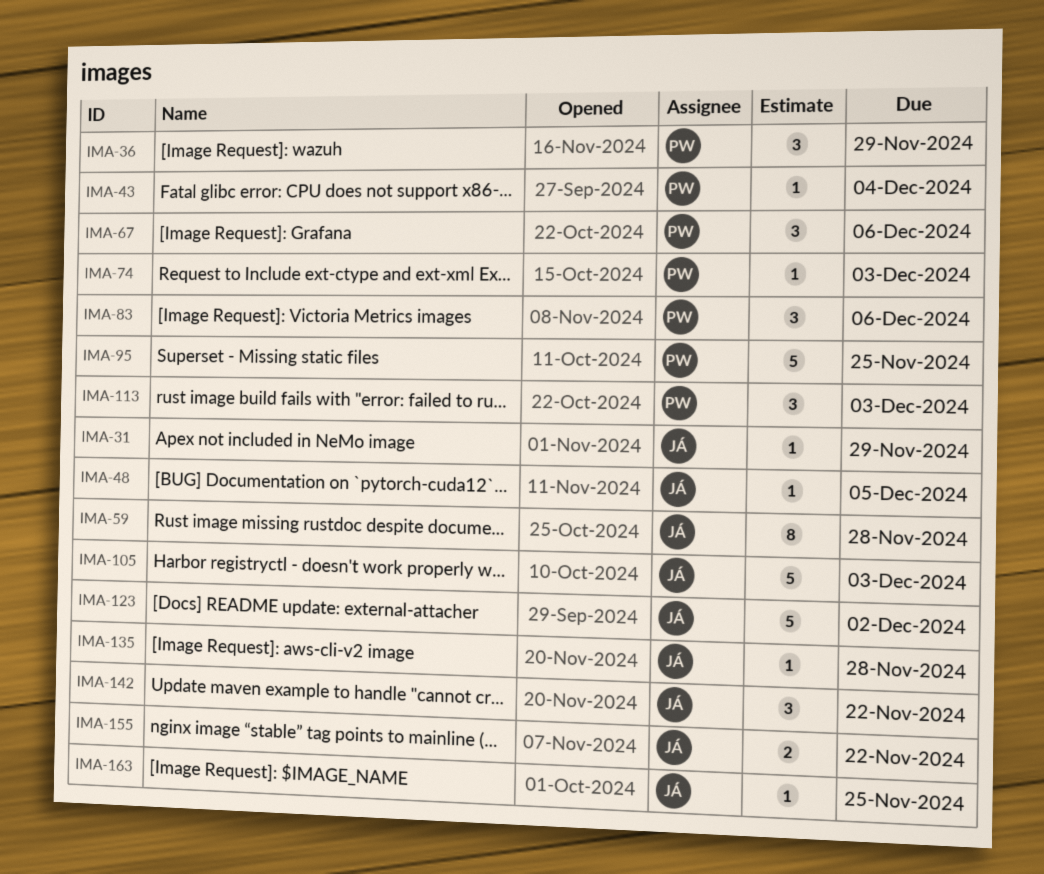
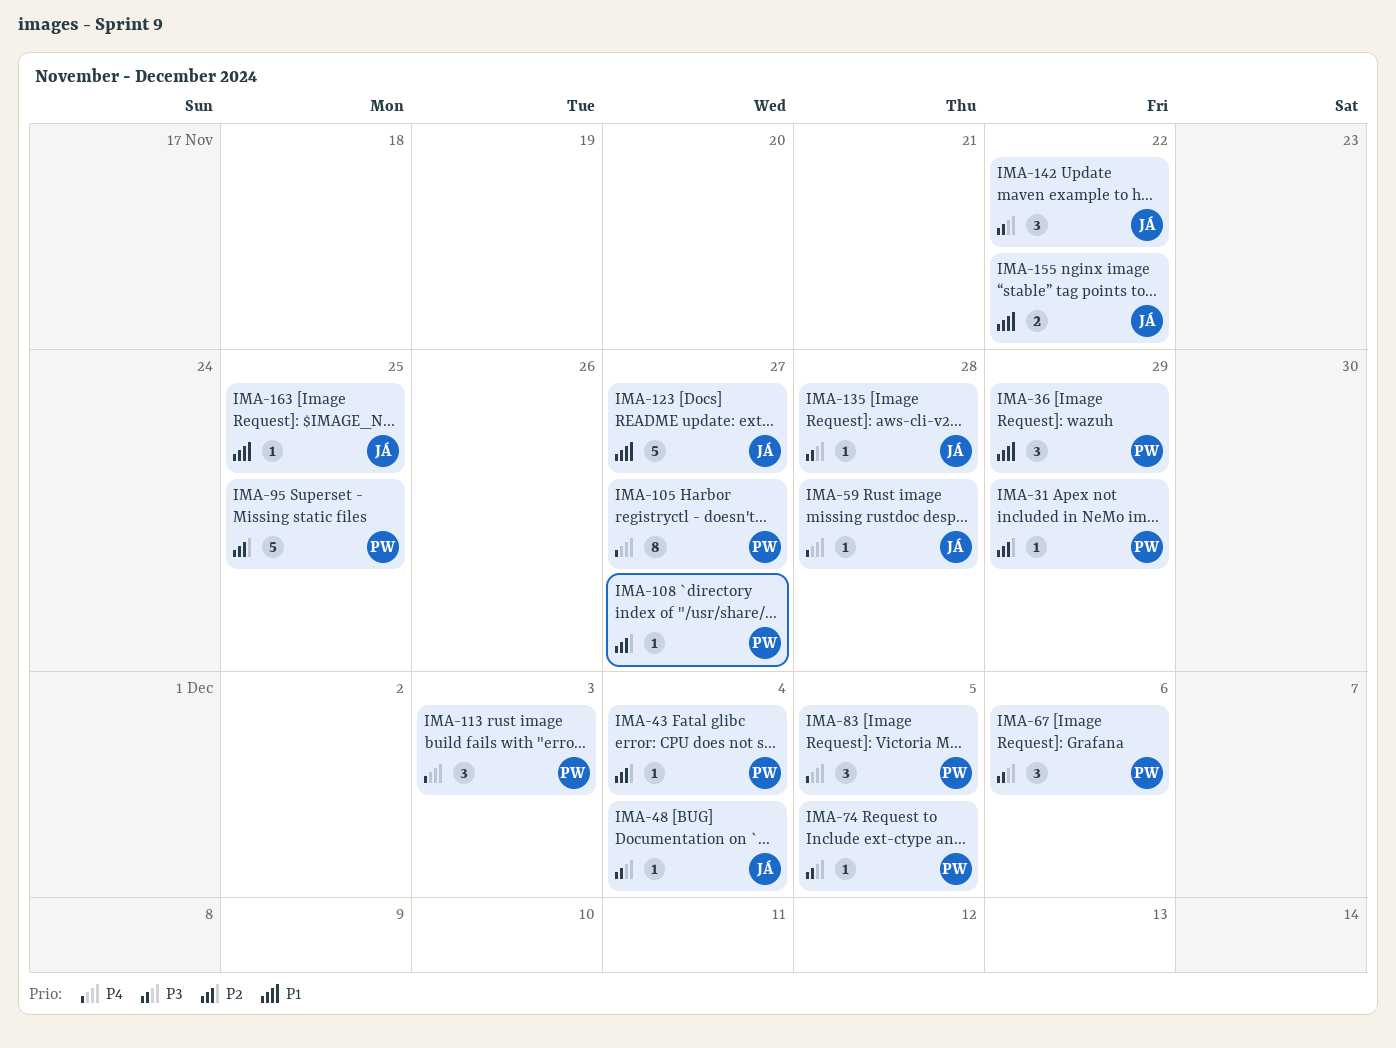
IMA-31, owner: JÁ -> PW
IMA-48, due: Dec 5 -> Dec 4
IMA-59, estimate: 8 -> 1
IMA-74, due: Dec 3 -> Dec 5
IMA-83, due: Dec 6 -> Dec 5
IMA-105, owner: JÁ -> PW
IMA-105, estimate: 5 -> 8
IMA-105, due: Dec 3 -> Nov 27
IMA-108: none -> present
IMA-123, due: Dec 2 -> Nov 27

